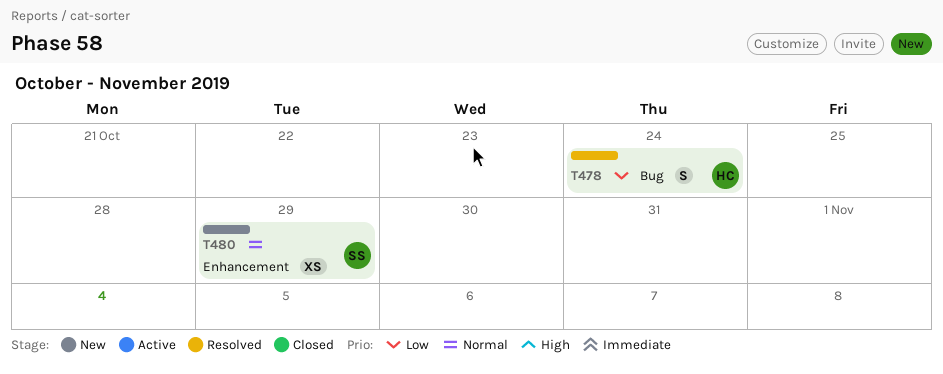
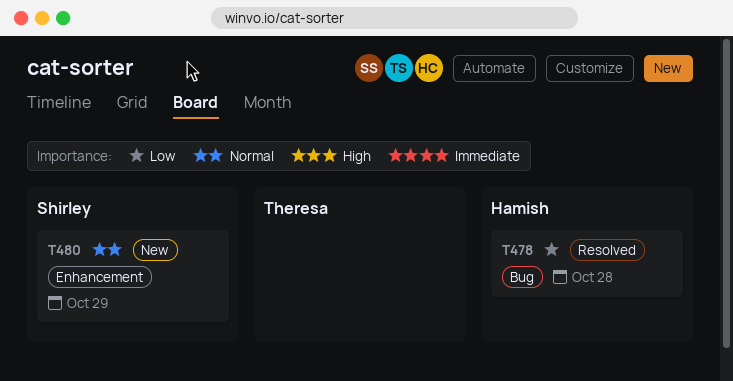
T478, due: Oct 24 -> Oct 28

